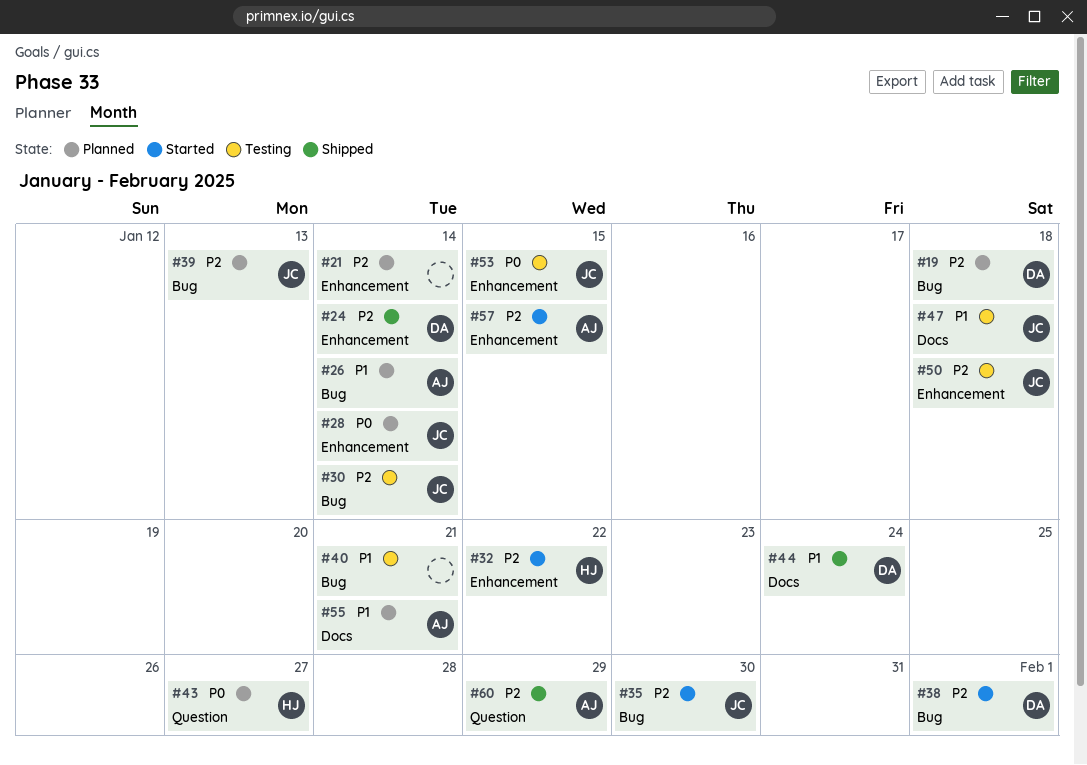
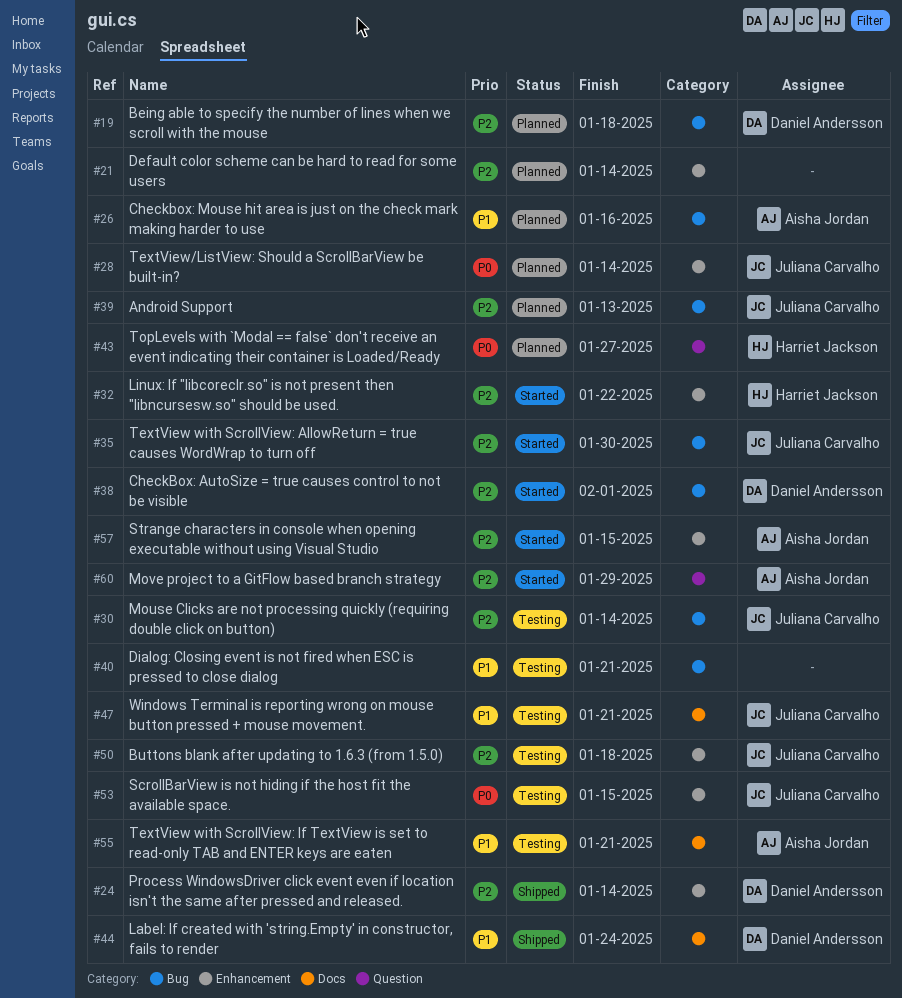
#26, due: Jan 14 -> Jan 16
#47, due: Jan 18 -> Jan 21
#55, status: Planned -> Testing
#60, status: Shipped -> Started

